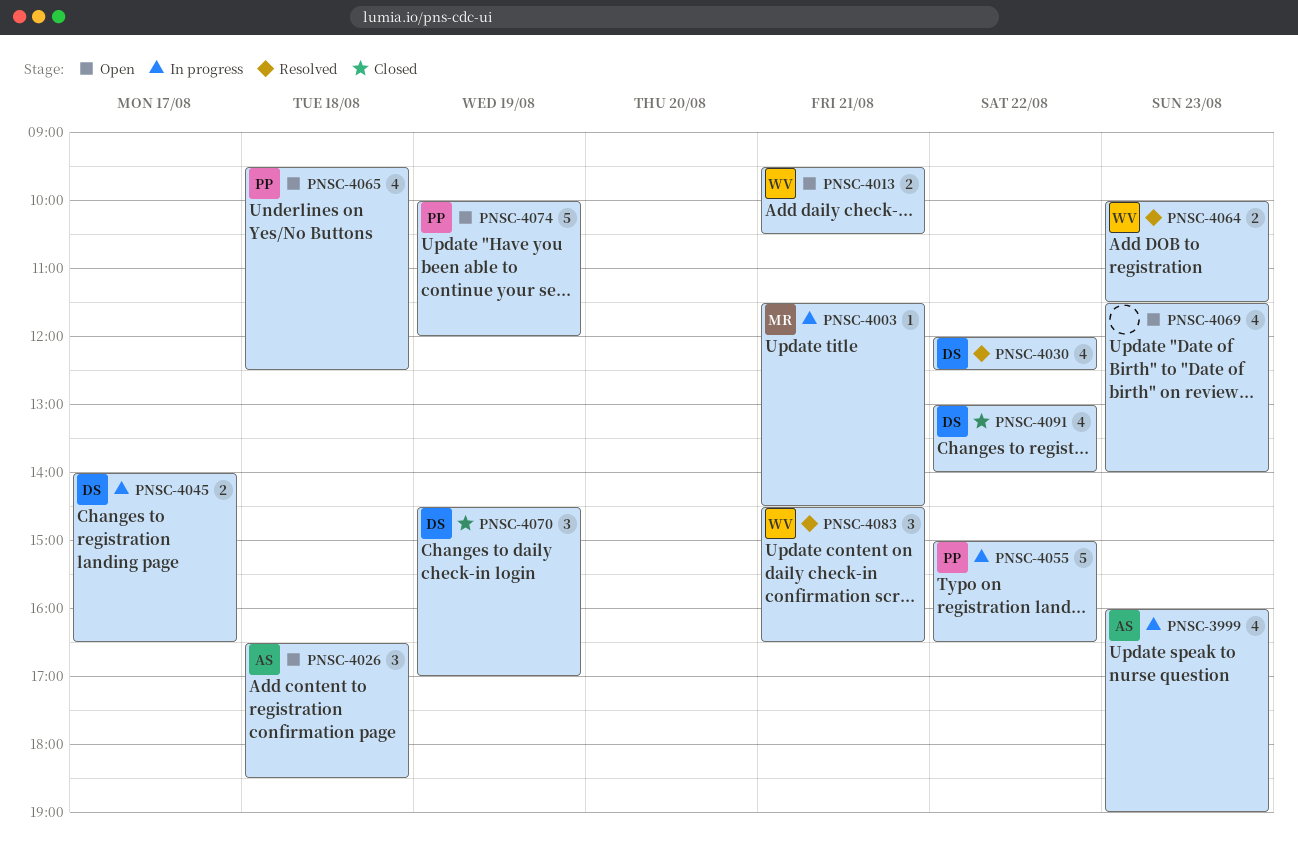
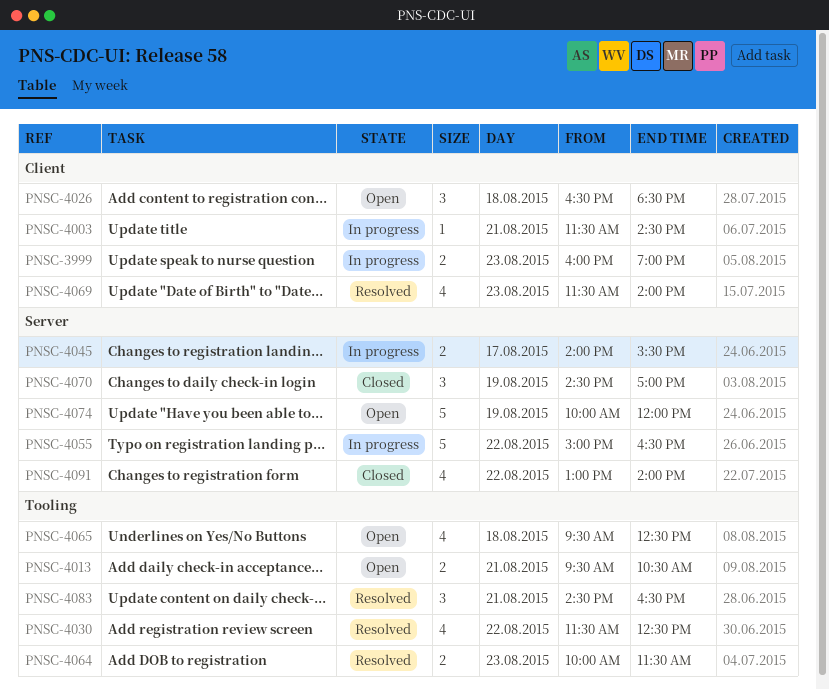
PNSC-3999, estimate: 4 -> 2
PNSC-4030, begins: 12:00 -> 11:30
PNSC-4045, ends: 16:30 -> 15:30
PNSC-4069, status: Open -> Resolved

